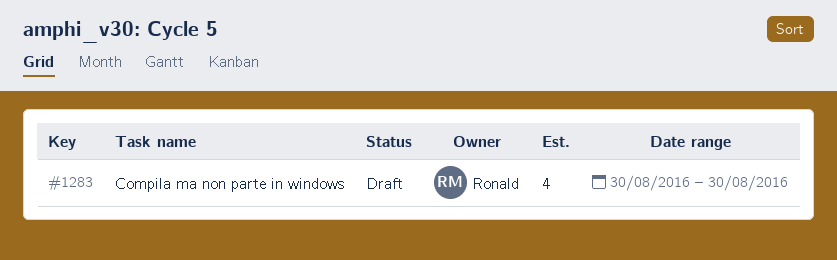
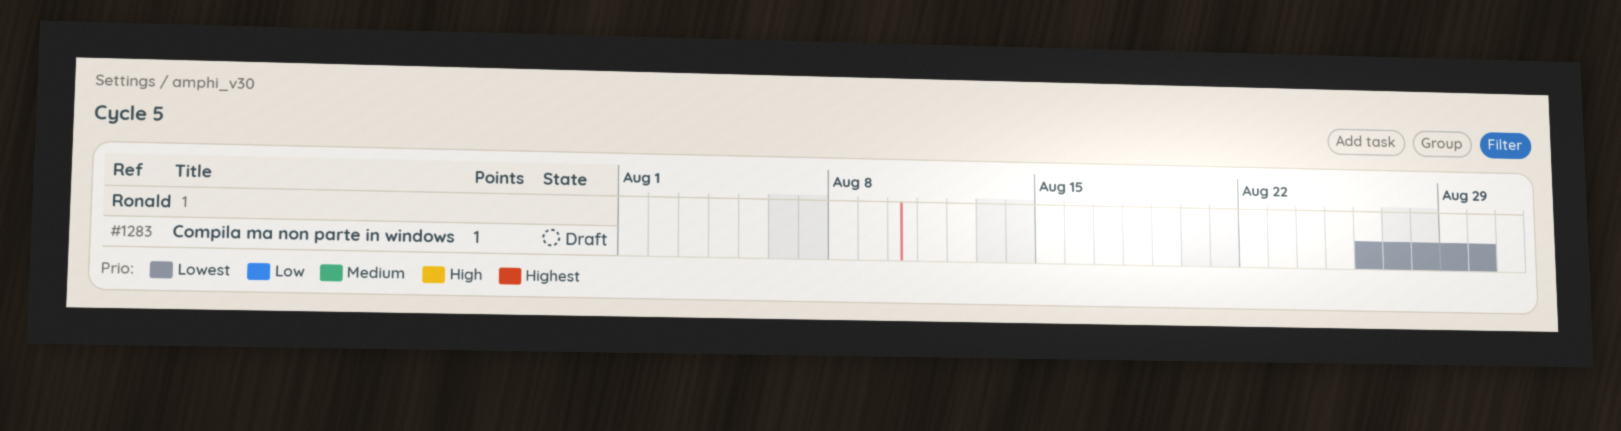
#1283, estimate: 4 -> 1
#1283, start: Aug 30 -> Aug 26

